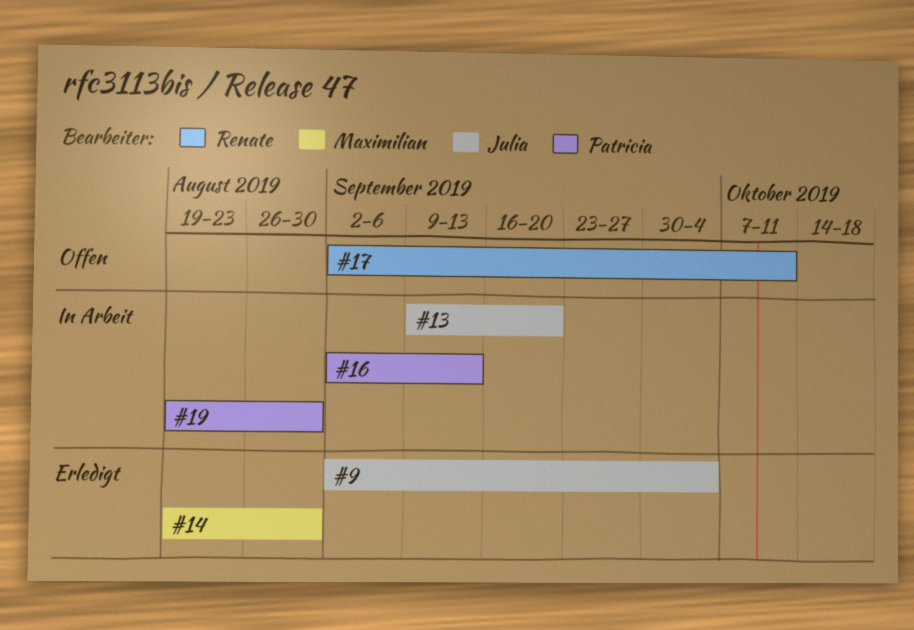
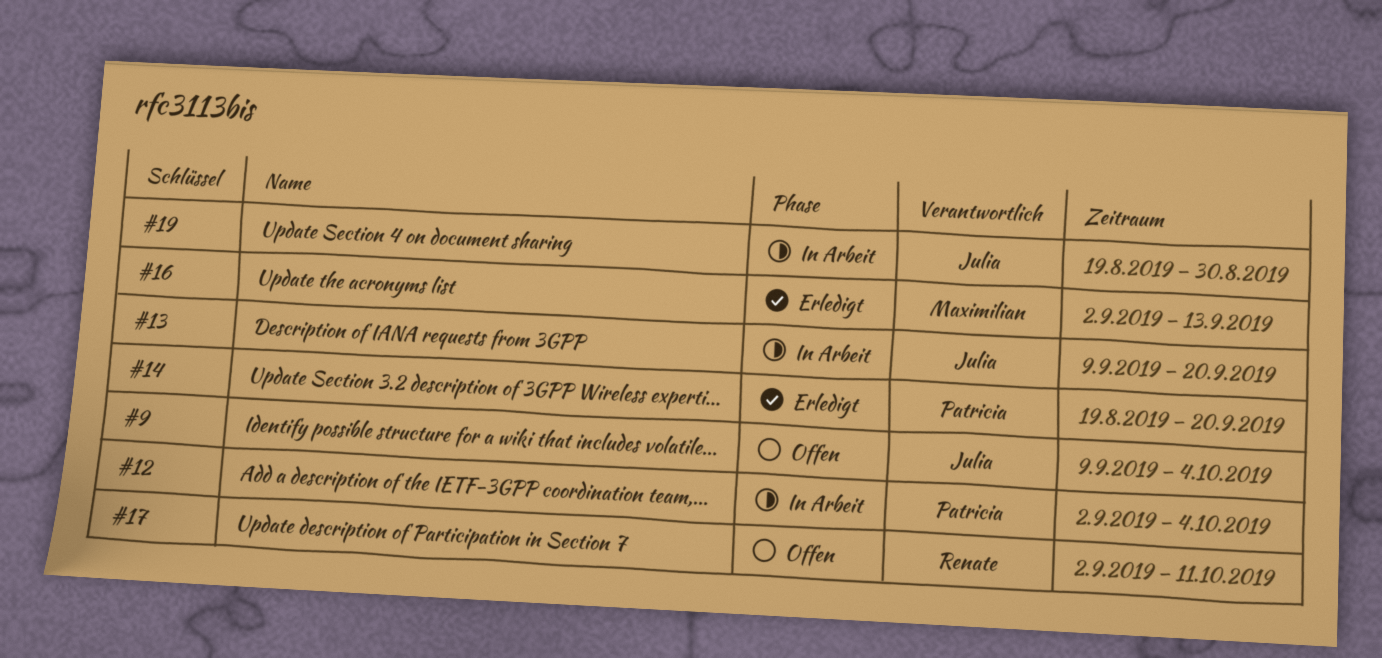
#9, status: Erledigt -> Offen
#9, start: Sep 2 -> Sep 9
#12: none -> present
#14, owner: Maximilian -> Patricia
#14, due: Aug 30 -> Sep 20
#16, status: In Arbeit -> Erledigt
#16, owner: Patricia -> Maximilian
#19, owner: Patricia -> Julia

